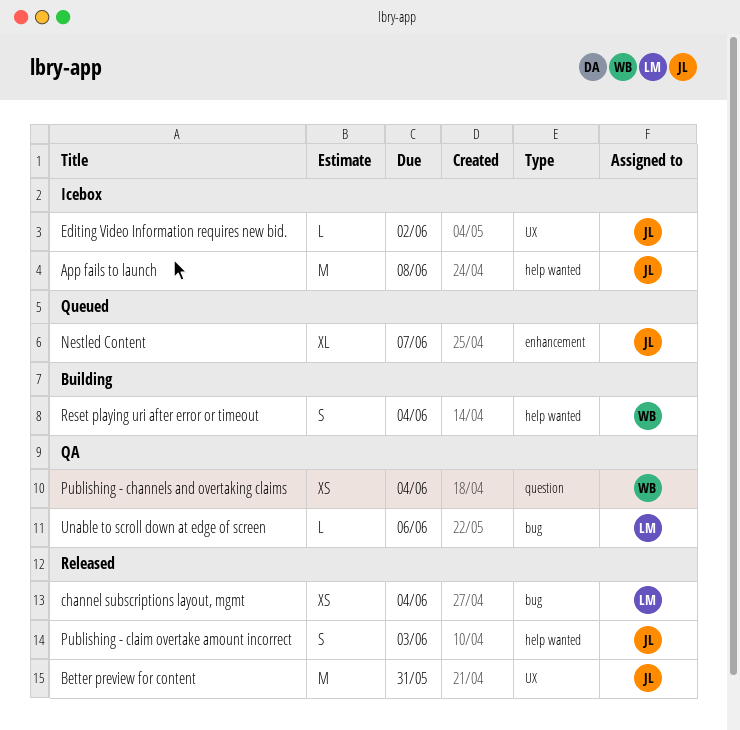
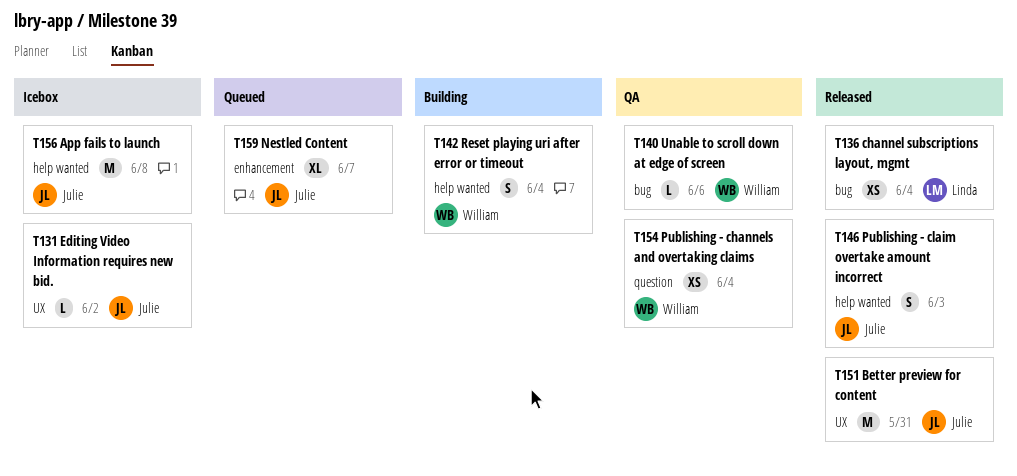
Unable to scroll down at edge of screen, owner: Linda -> William

